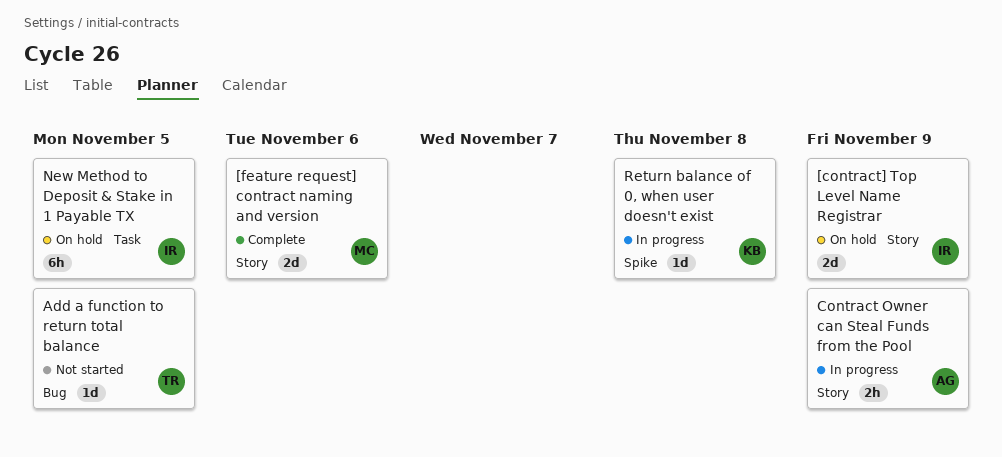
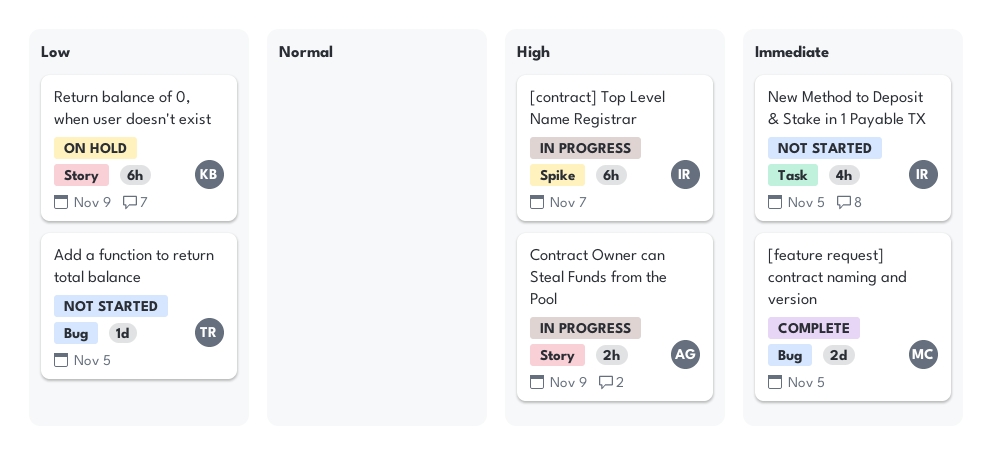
[contract] Top Level Name Registrar, status: On hold -> In progress
[contract] Top Level Name Registrar, label: Story -> Spike
[contract] Top Level Name Registrar, estimate: 2d -> 6h
[contract] Top Level Name Registrar, due: Nov 9 -> Nov 7
[feature request] contract naming and version, label: Story -> Bug
[feature request] contract naming and version, due: Nov 6 -> Nov 5
New Method to Deposit & Stake in 1 Payable TX, status: On hold -> Not started
New Method to Deposit & Stake in 1 Payable TX, estimate: 6h -> 4h
Return balance of 0, when user doesn't exist, status: In progress -> On hold
Return balance of 0, when user doesn't exist, label: Spike -> Story
Return balance of 0, when user doesn't exist, estimate: 1d -> 6h
Return balance of 0, when user doesn't exist, due: Nov 8 -> Nov 9

